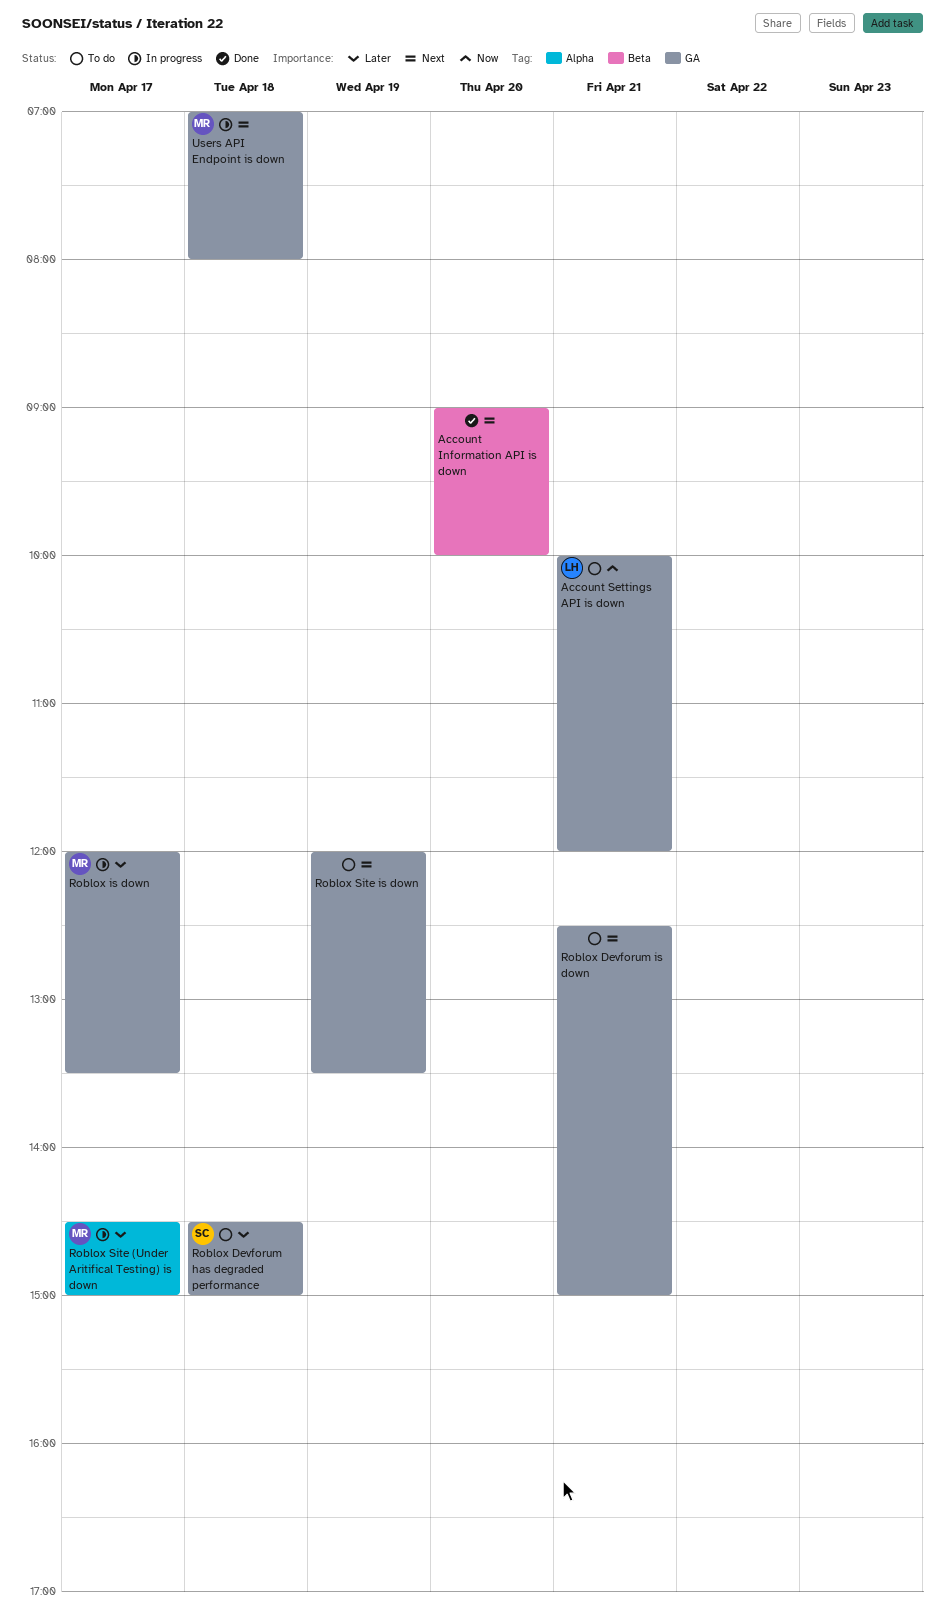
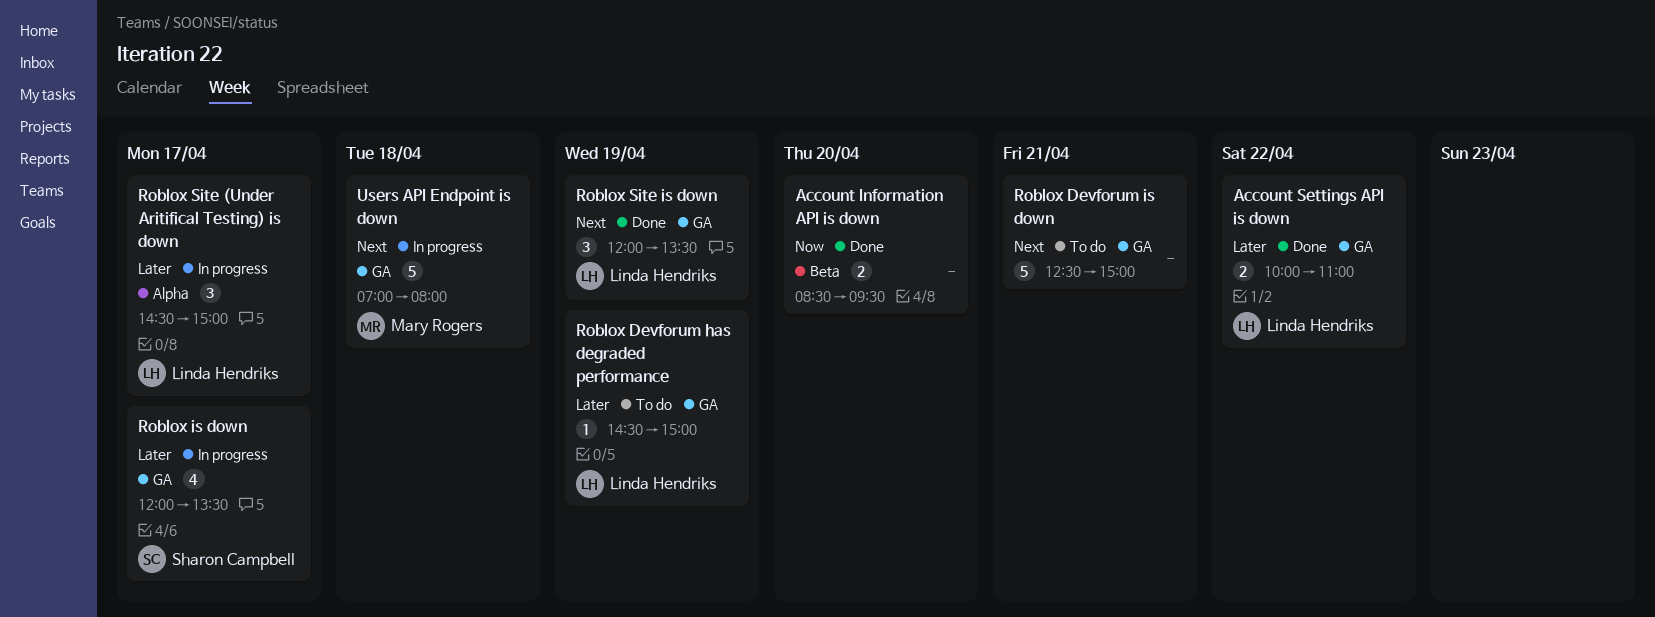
Account Information API is down, priority: Next -> Now
Account Information API is down, begins: 09:00 -> 08:30
Account Information API is down, ends: 10:00 -> 09:30
Account Settings API is down, status: To do -> Done
Account Settings API is down, priority: Now -> Later
Account Settings API is down, day: Apr 21 -> Apr 22
Account Settings API is down, ends: 12:00 -> 11:00
Roblox Devforum has degraded performance, owner: Sharon Campbell -> Linda Hendriks
Roblox Devforum has degraded performance, day: Apr 18 -> Apr 19
Roblox is down, owner: Mary Rogers -> Sharon Campbell
Roblox Site (Under Aritifical Testing) is down, owner: Mary Rogers -> Linda Hendriks
Roblox Site is down, status: To do -> Done
Roblox Site is down, owner: none -> Linda Hendriks

